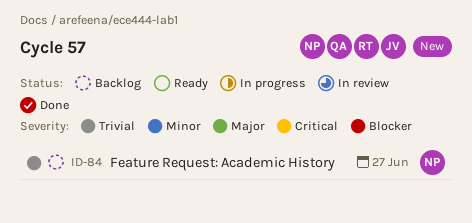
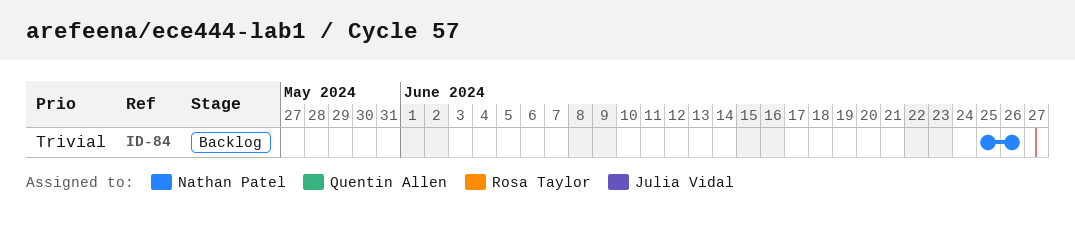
ID-84, due: Jun 27 -> Jun 26

